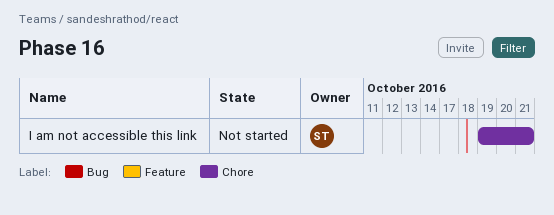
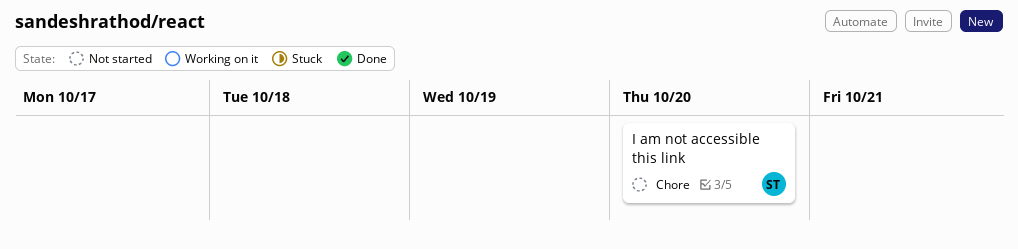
I am not accessible this link, due: Oct 21 -> Oct 20

